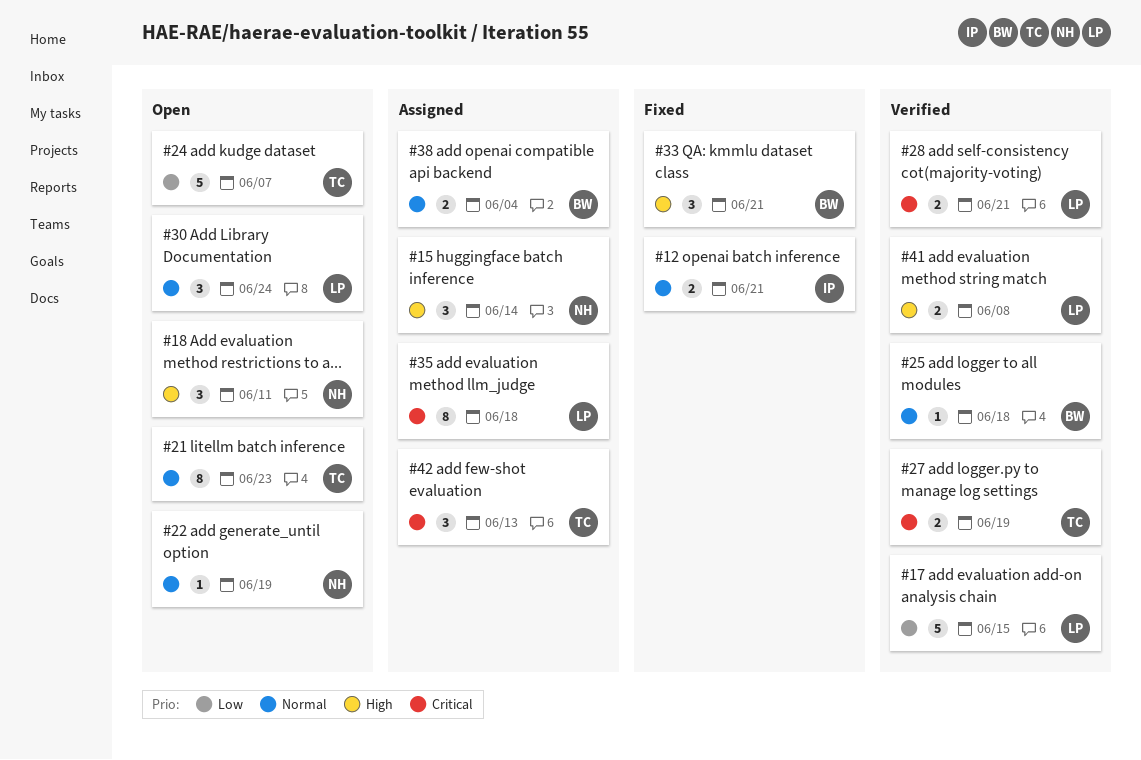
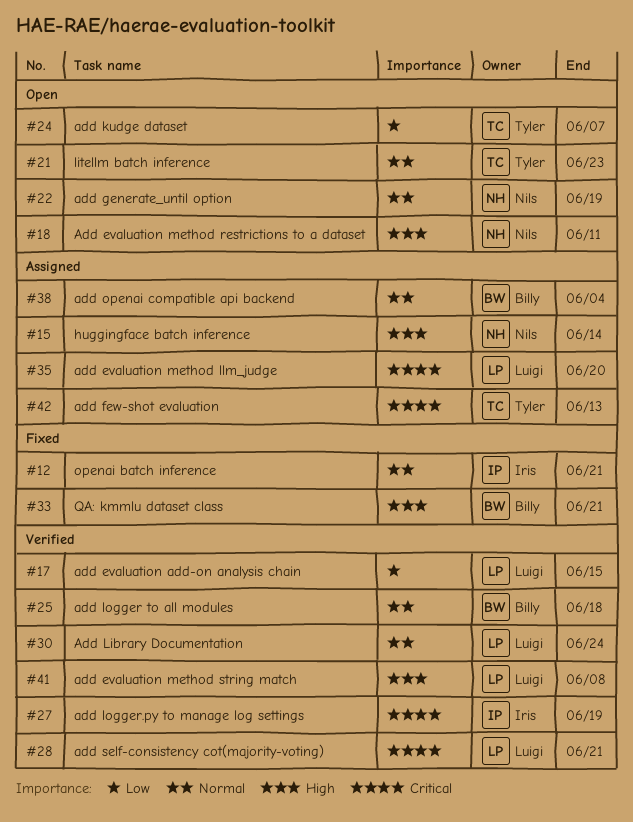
#27, owner: Tyler -> Iris
#30, status: Open -> Verified
#35, due: Jun 18 -> Jun 20

